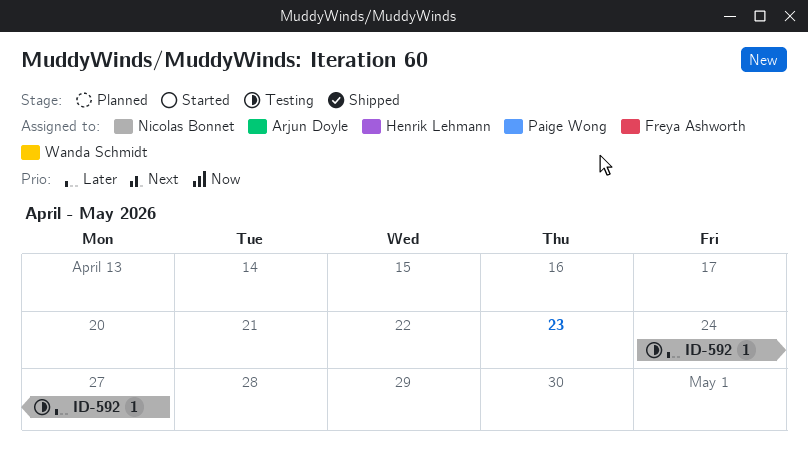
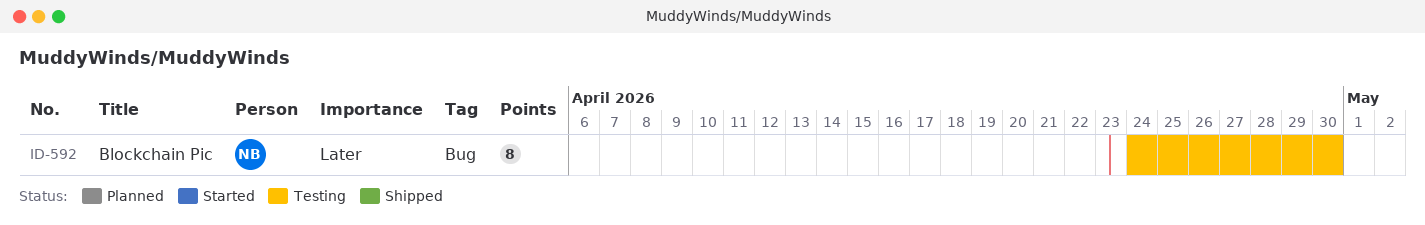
ID-592, estimate: 1 -> 8
ID-592, due: Apr 27 -> Apr 30

